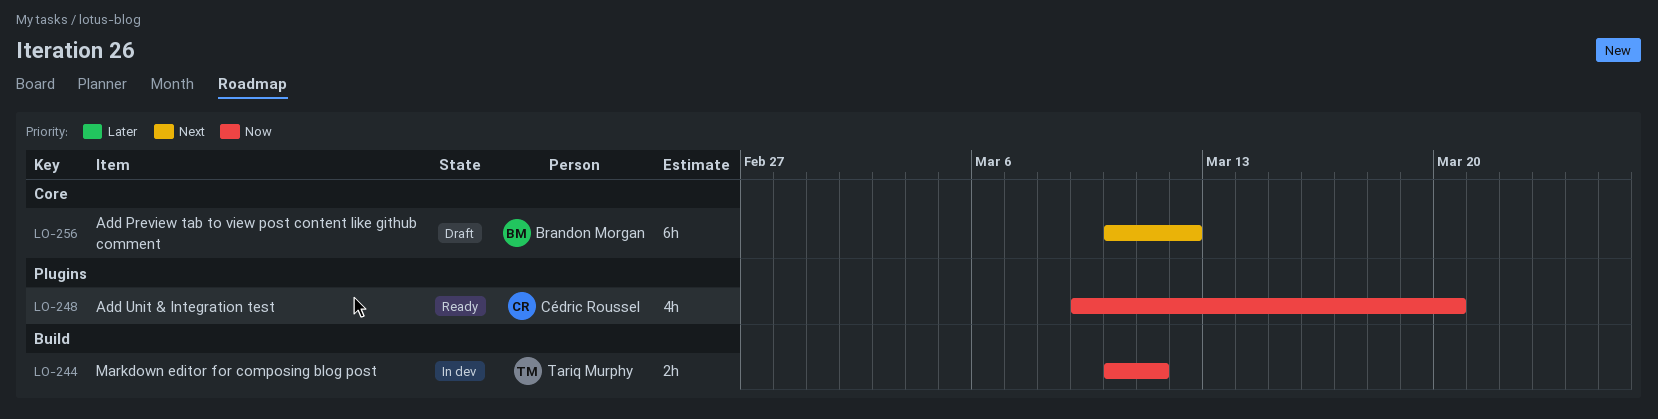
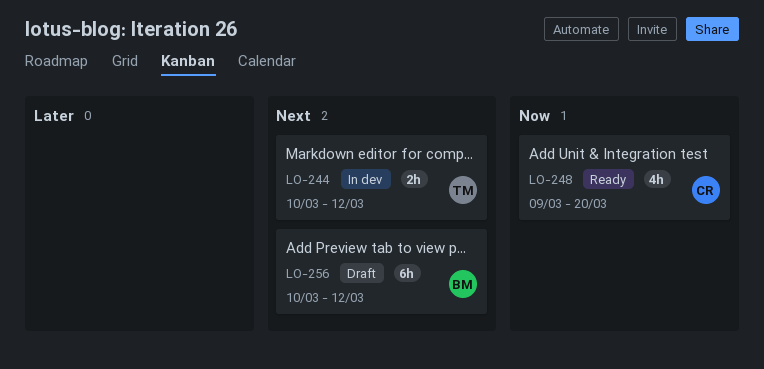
LO-244, priority: Now -> Next
LO-244, due: Mar 11 -> Mar 12

